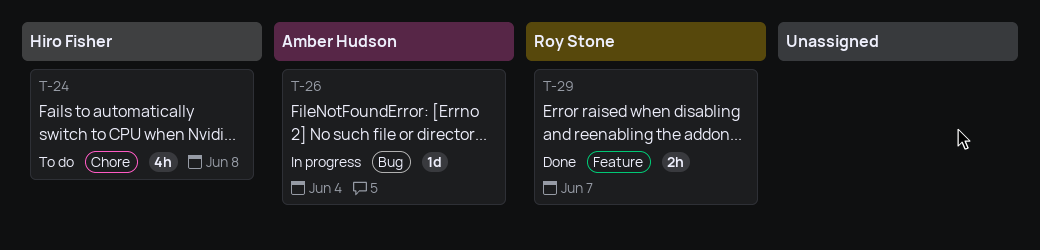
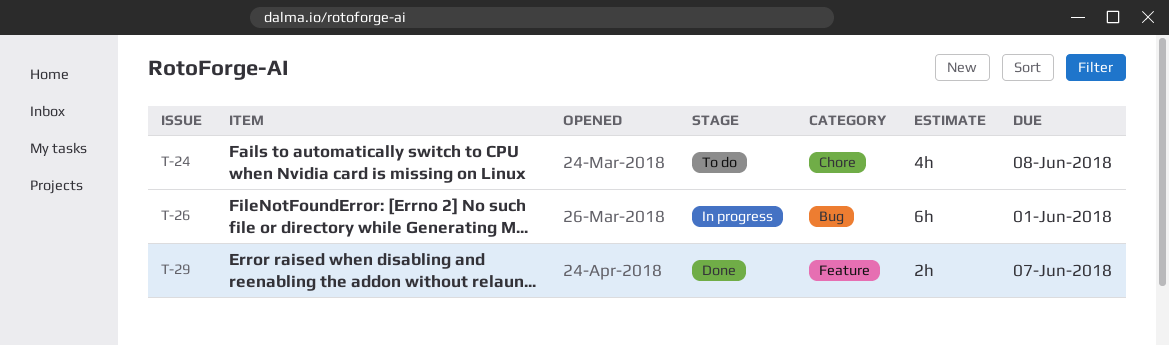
T-26, estimate: 1d -> 6h
T-26, due: Jun 4 -> Jun 1

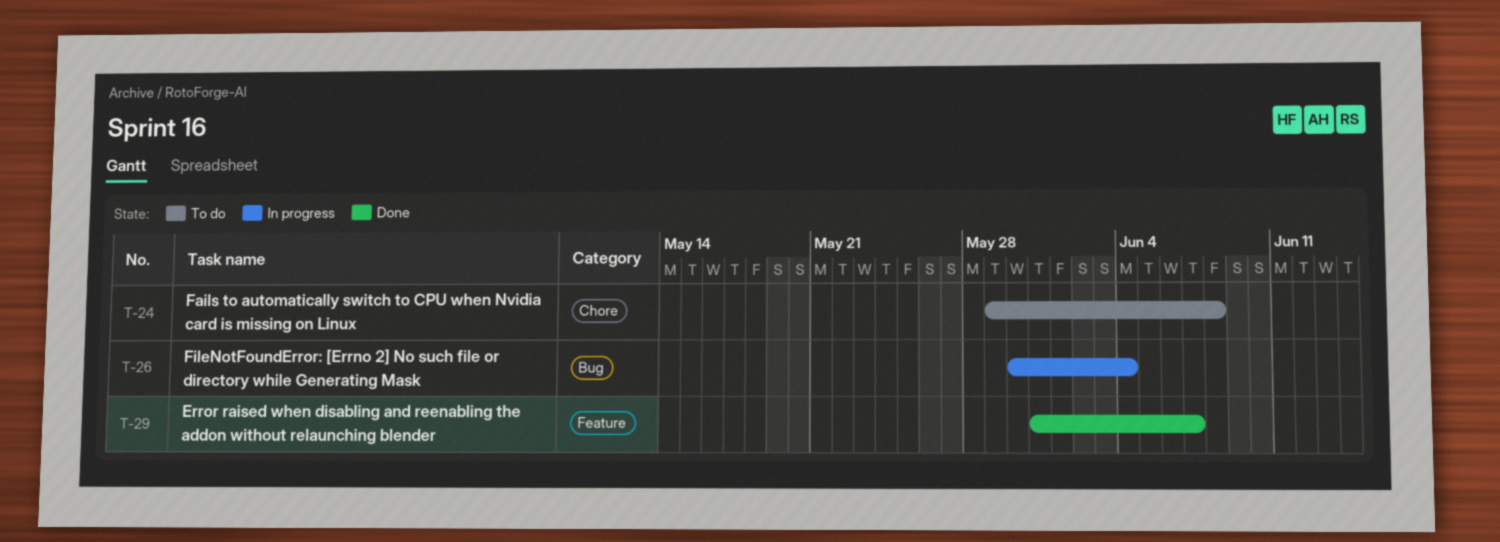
T-26, due: Jun 1 -> Jun 4

